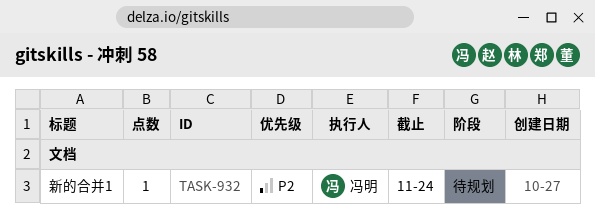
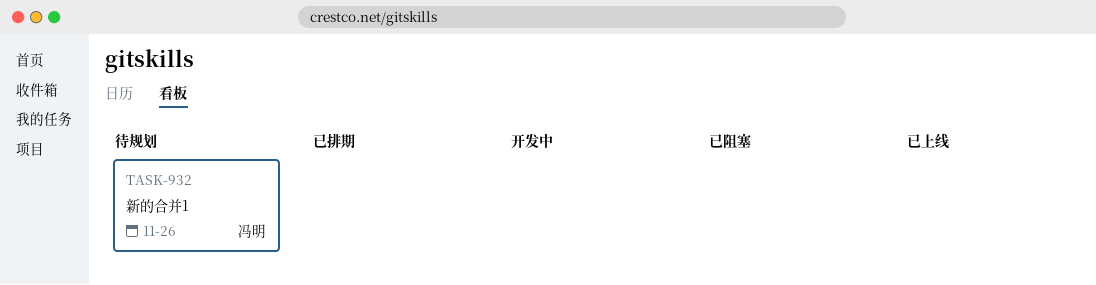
TASK-932, due: Nov 24 -> Nov 26

